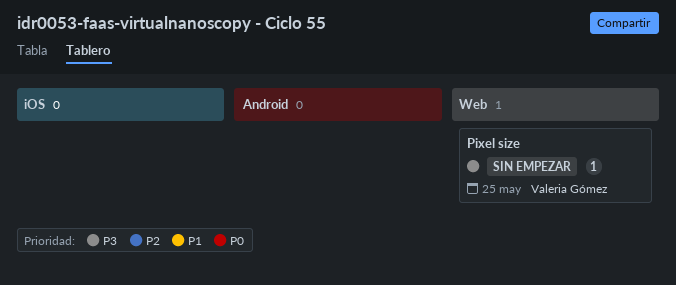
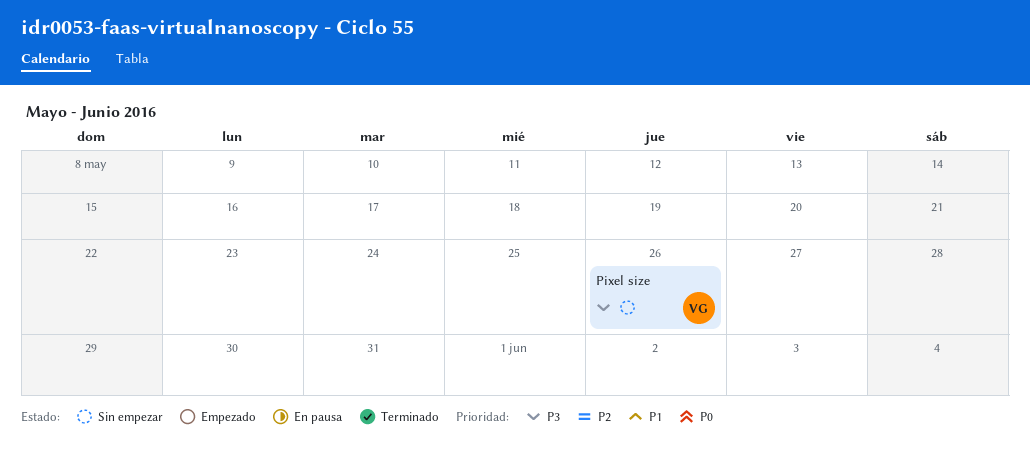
Pixel size, due: May 25 -> May 26

